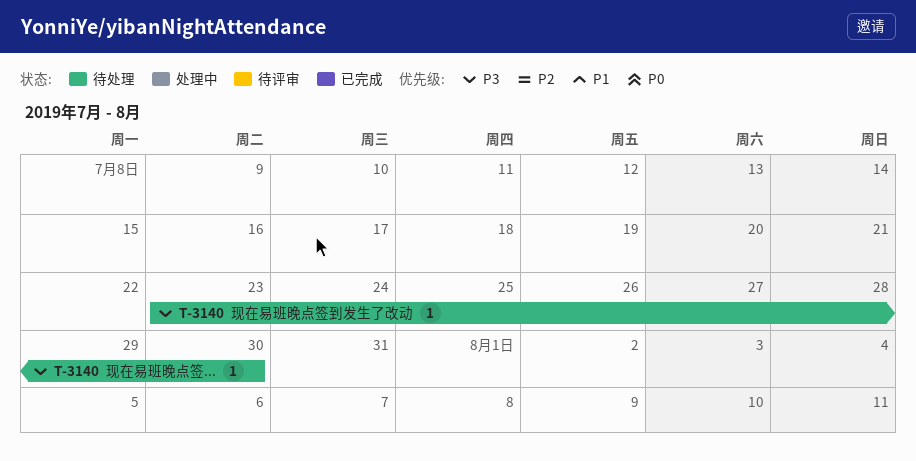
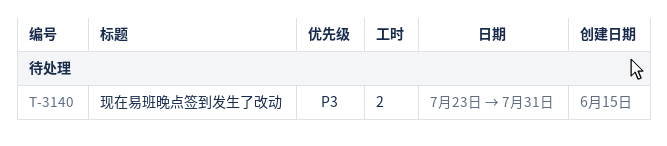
T-3140, estimate: 1 -> 2
T-3140, due: Jul 30 -> Jul 31

